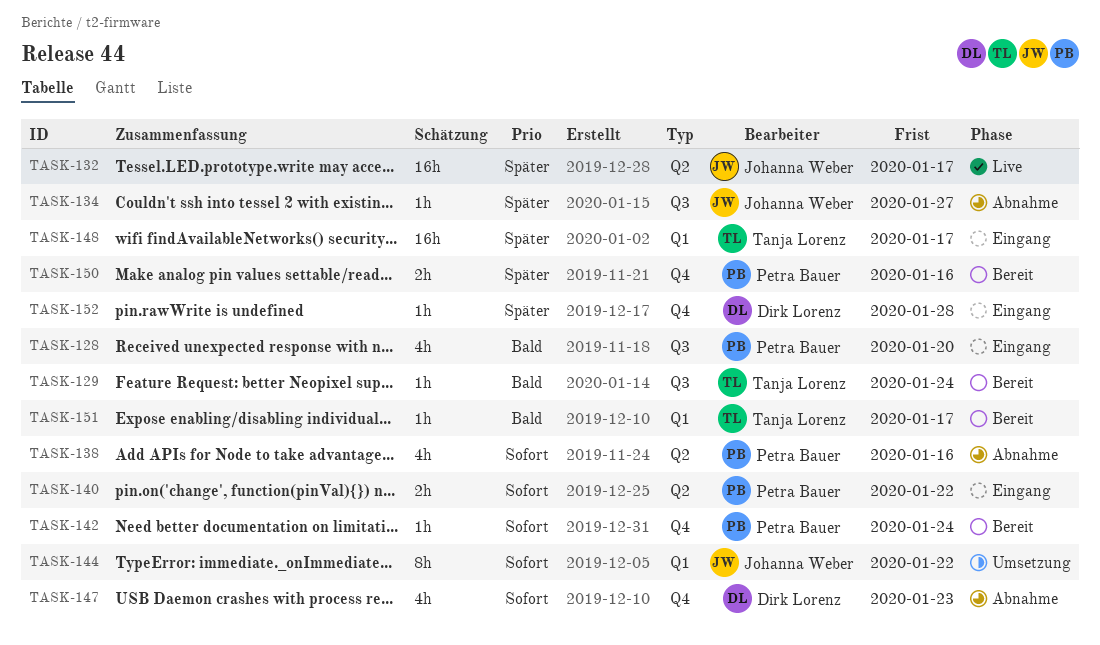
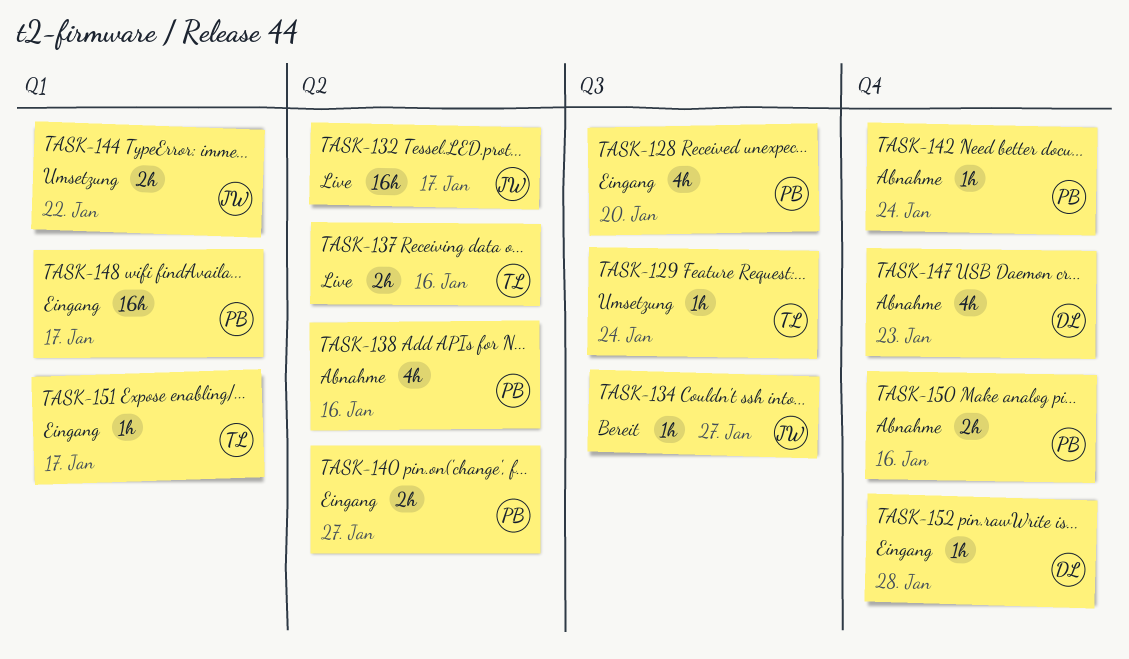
TASK-129, status: Bereit -> Umsetzung
TASK-134, status: Abnahme -> Bereit
TASK-137: none -> present
TASK-140, due: Jan 22 -> Jan 27
TASK-142, status: Bereit -> Abnahme
TASK-144, estimate: 8h -> 2h
TASK-148, owner: Tanja Lorenz -> Petra Bauer
TASK-150, status: Bereit -> Abnahme
TASK-151, status: Bereit -> Eingang

